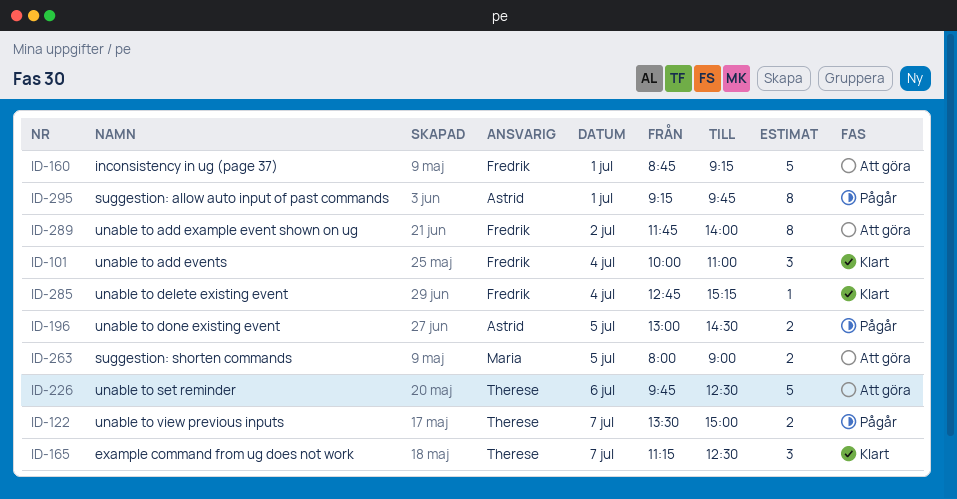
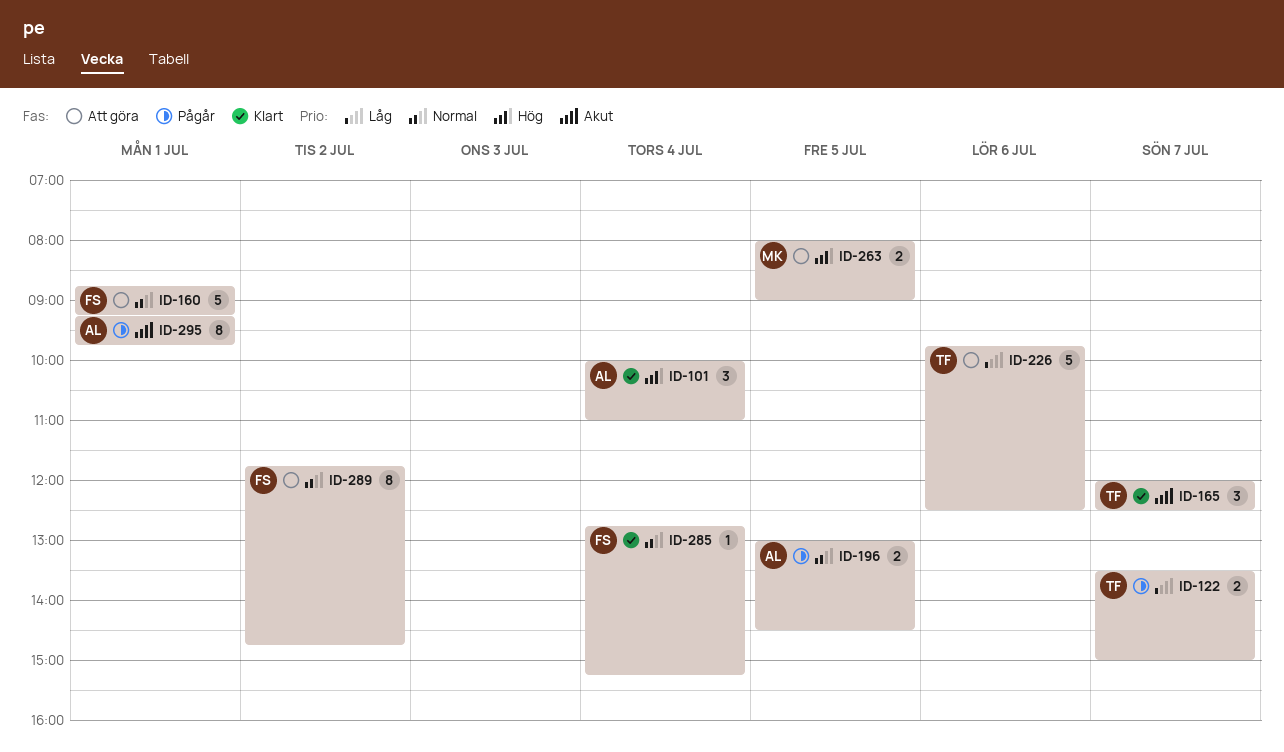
ID-101, owner: Fredrik -> Astrid
ID-165, begins: 11:15 -> 12:00
ID-289, ends: 14:00 -> 14:45

